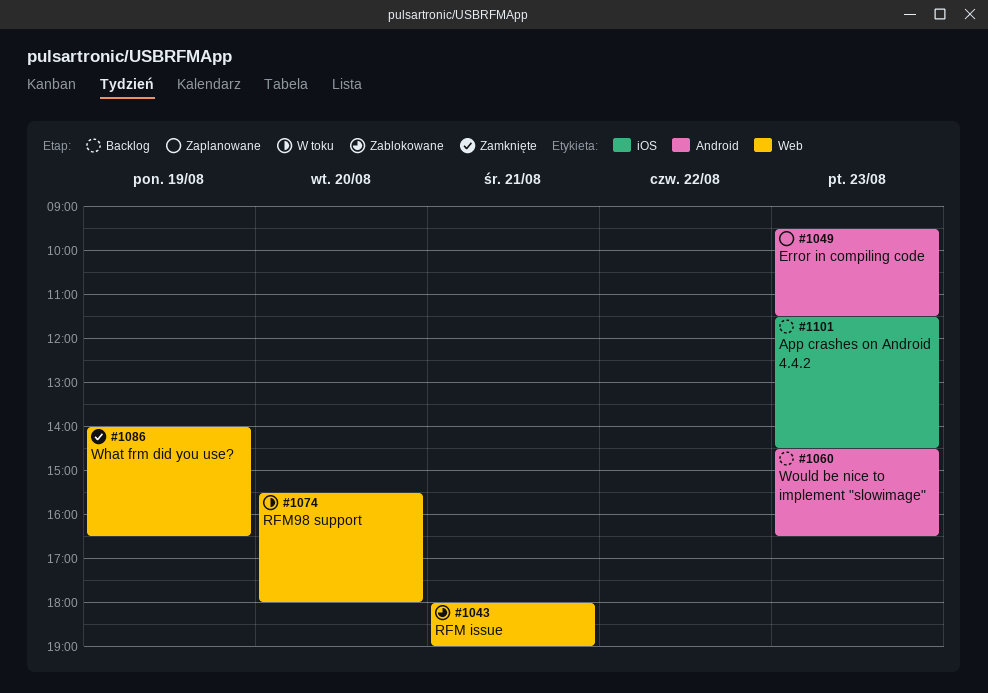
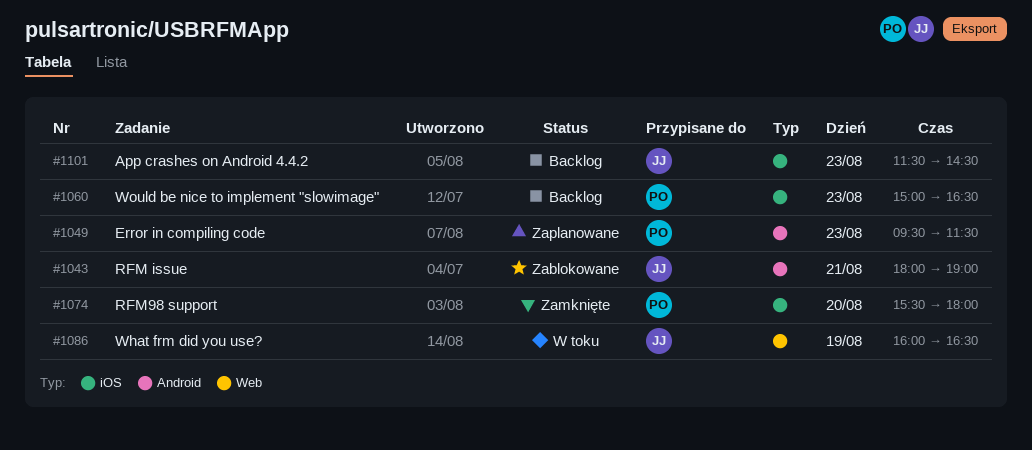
#1043, label: Web -> Android
#1060, label: Android -> iOS
#1060, begins: 14:30 -> 15:00
#1074, status: W toku -> Zamknięte
#1074, label: Web -> iOS
#1086, status: Zamknięte -> W toku
#1086, begins: 14:00 -> 16:00

